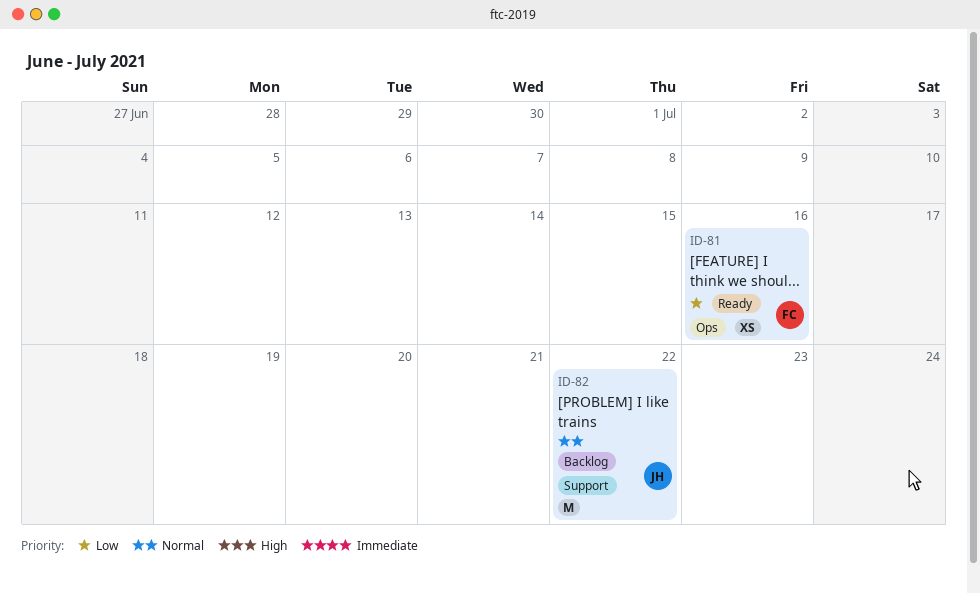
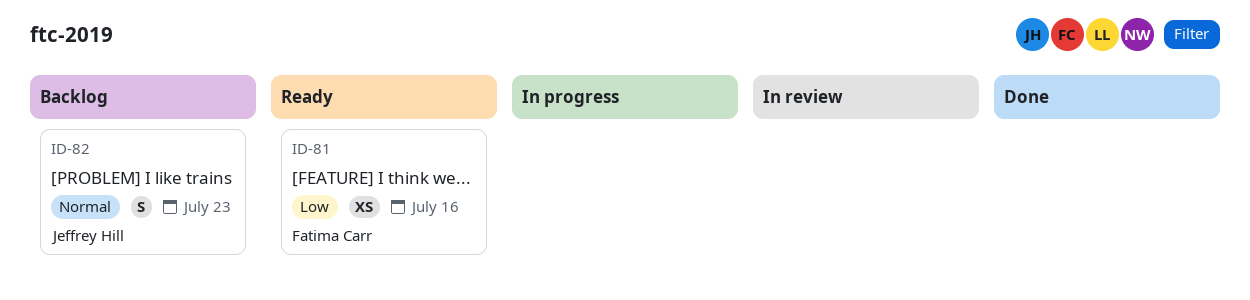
ID-82, estimate: M -> S
ID-82, due: Jul 22 -> Jul 23

